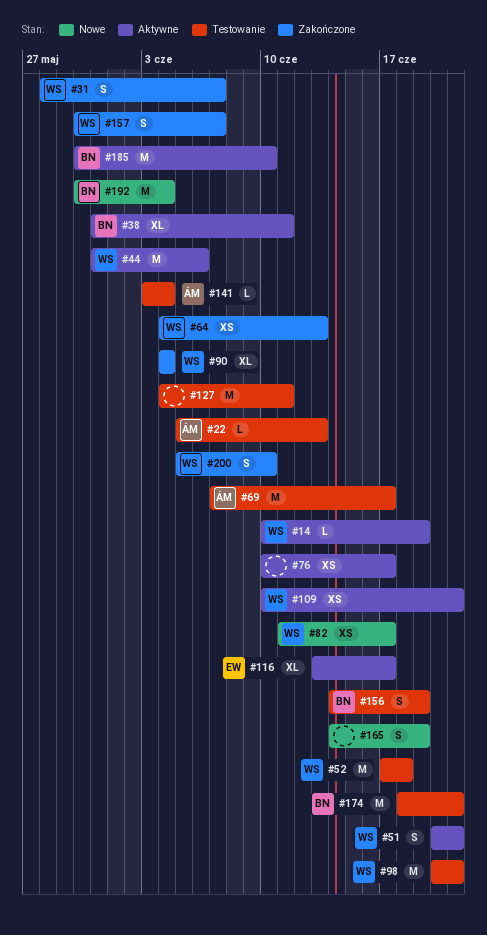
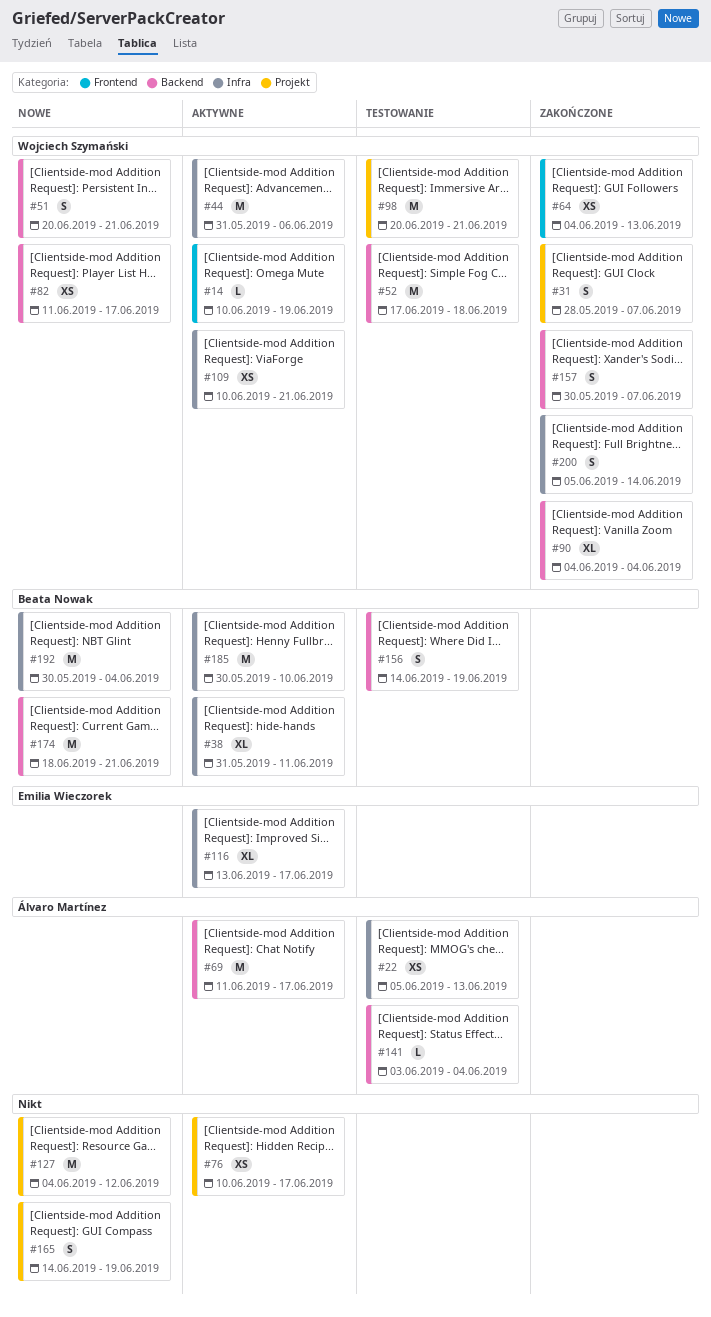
#22, estimate: L -> XS
#51, status: Aktywne -> Nowe
#69, status: Testowanie -> Aktywne
#69, start: Jun 7 -> Jun 11
#127, status: Testowanie -> Nowe
#127, due: Jun 11 -> Jun 12
#174, status: Testowanie -> Nowe
#200, due: Jun 10 -> Jun 14

